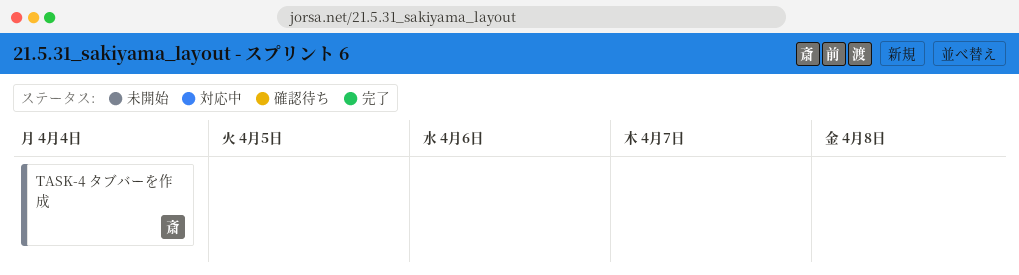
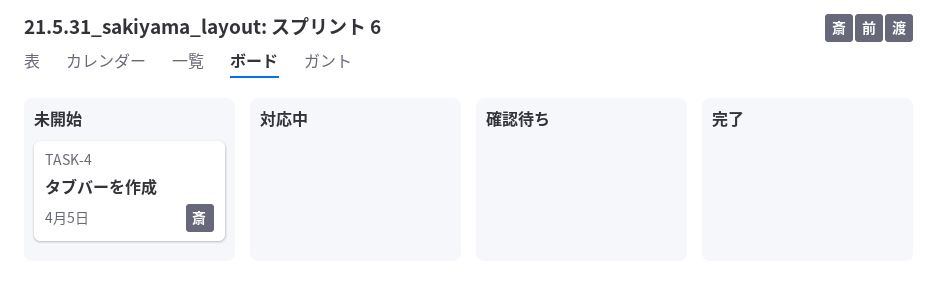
TASK-4, due: Apr 4 -> Apr 5

